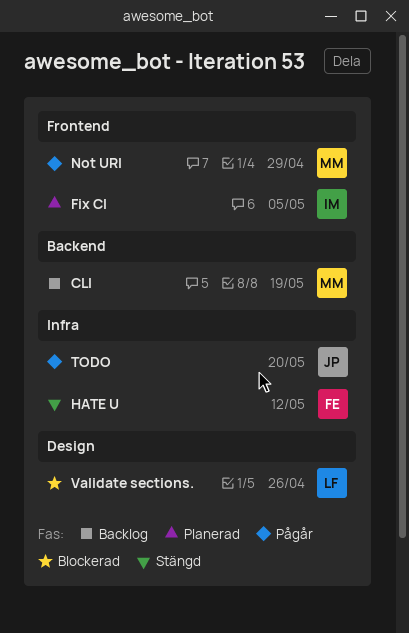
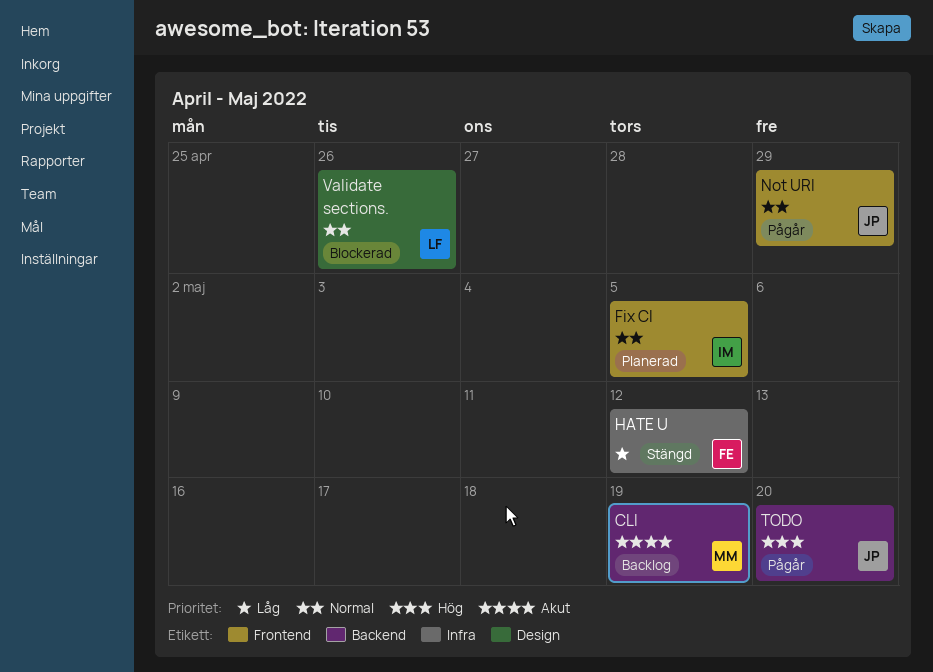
Not URI, owner: MM -> JP
TODO, label: Infra -> Backend

